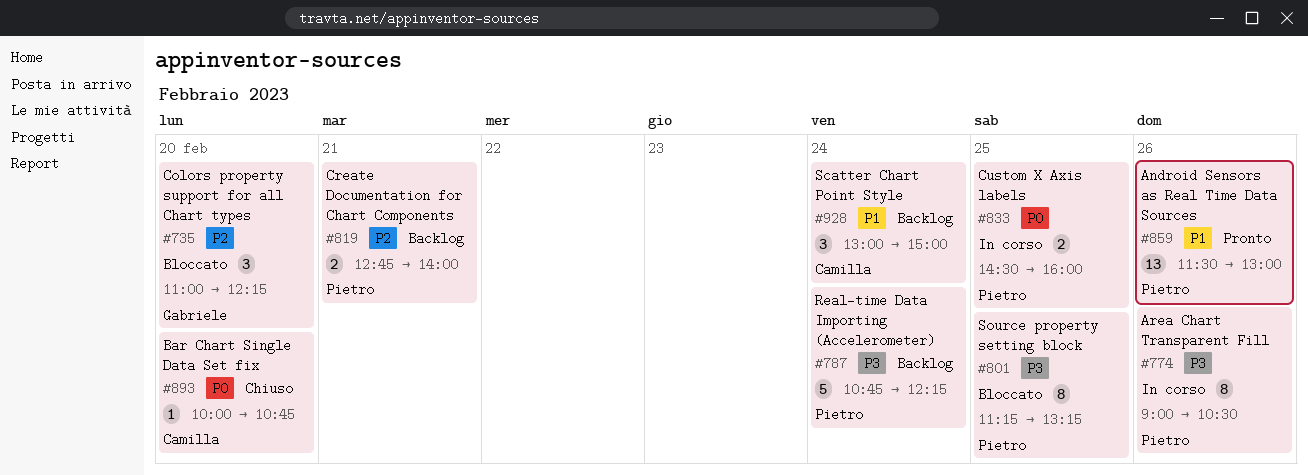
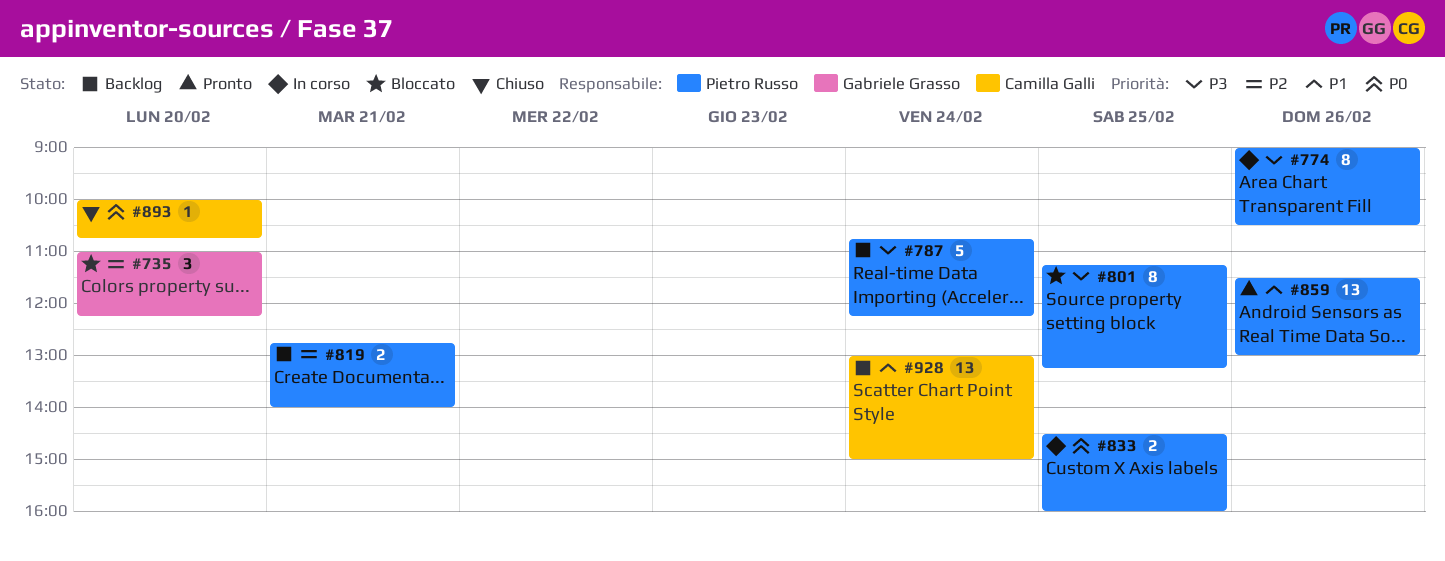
#928, estimate: 3 -> 13

